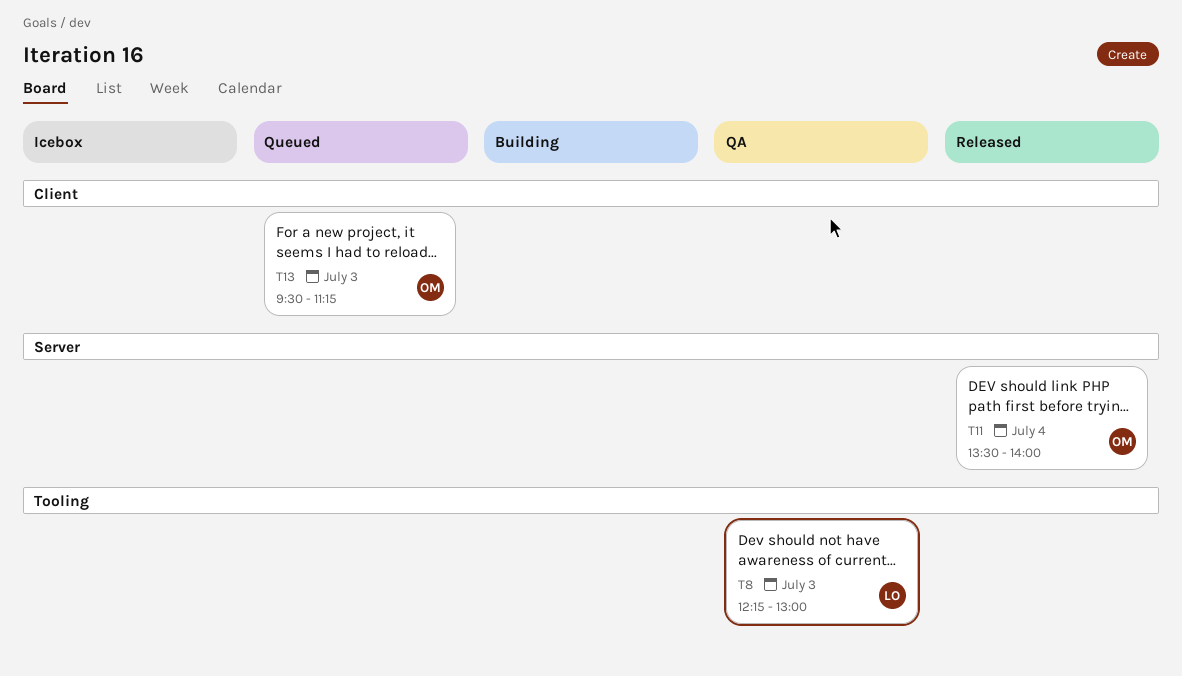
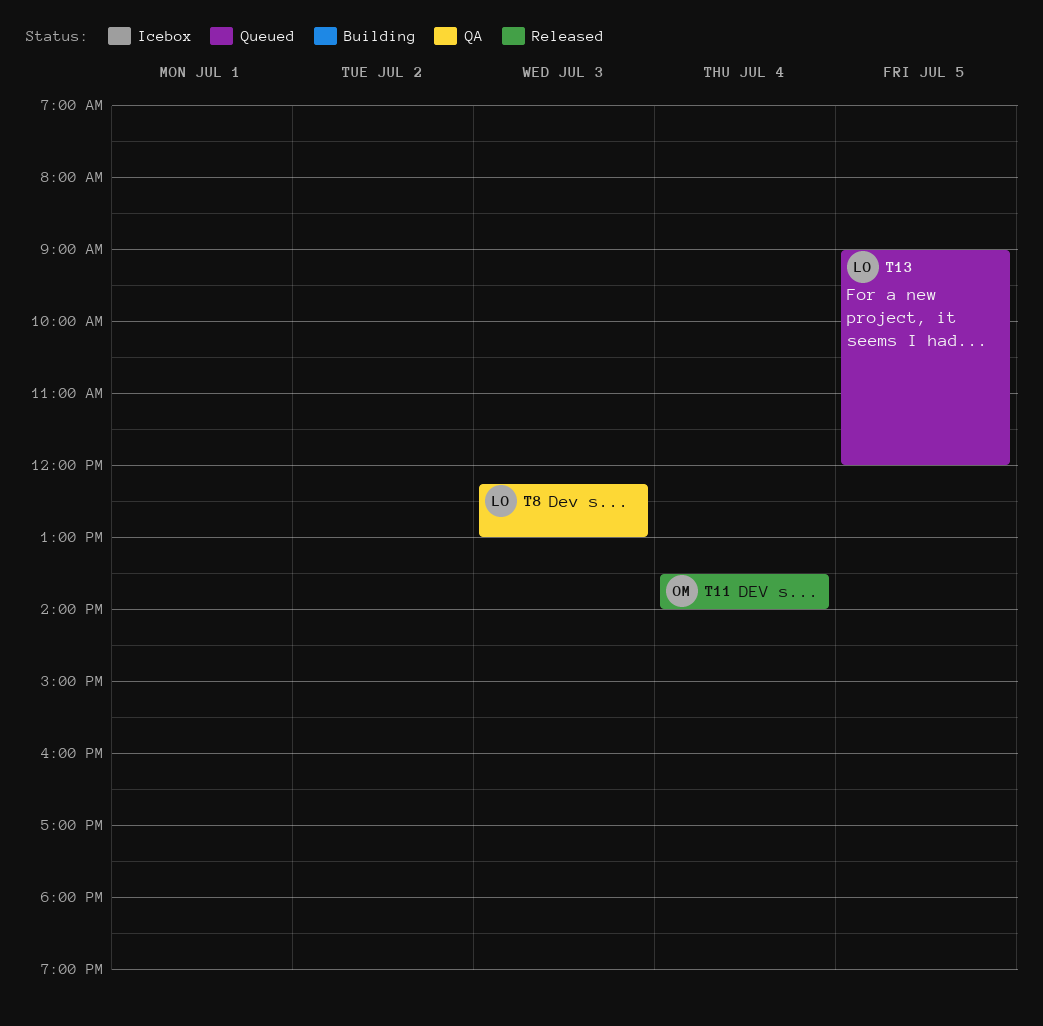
T13, owner: OM -> LO
T13, day: Jul 3 -> Jul 5
T13, begins: 09:30 -> 09:00
T13, ends: 11:15 -> 12:00

